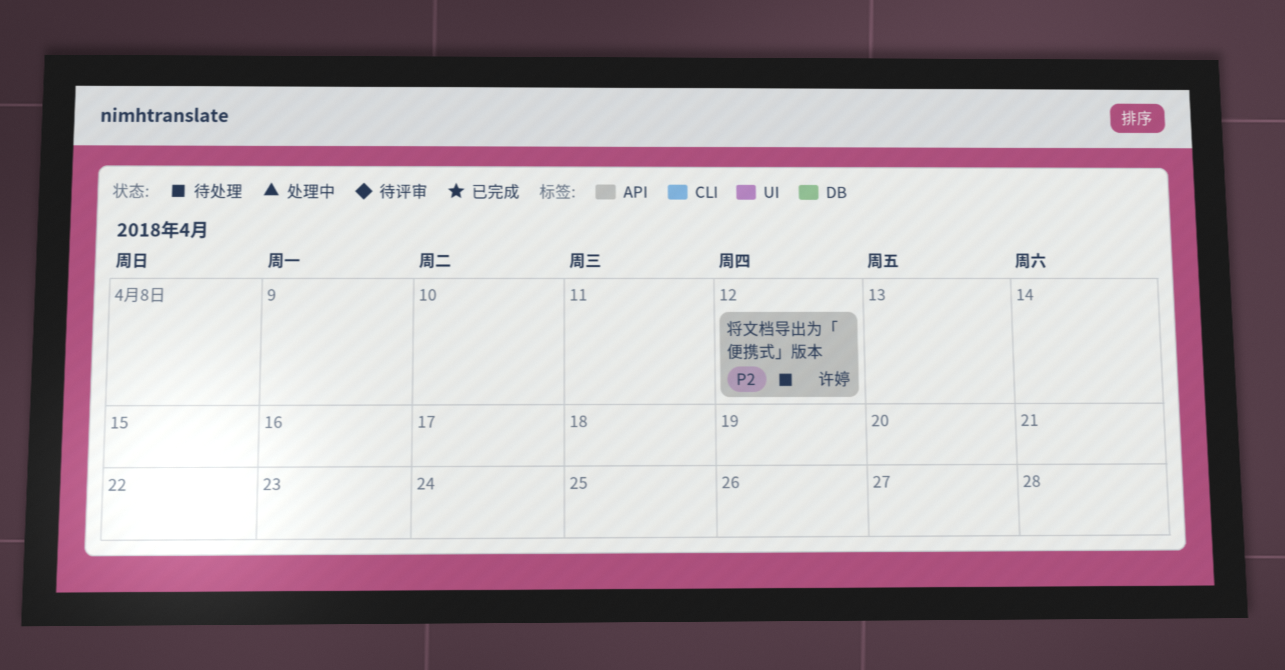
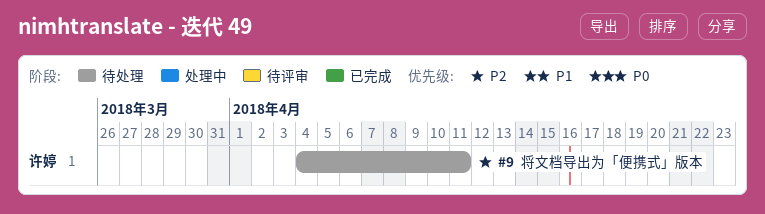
将文档导出为「便携式」版本, due: Apr 12 -> Apr 11

